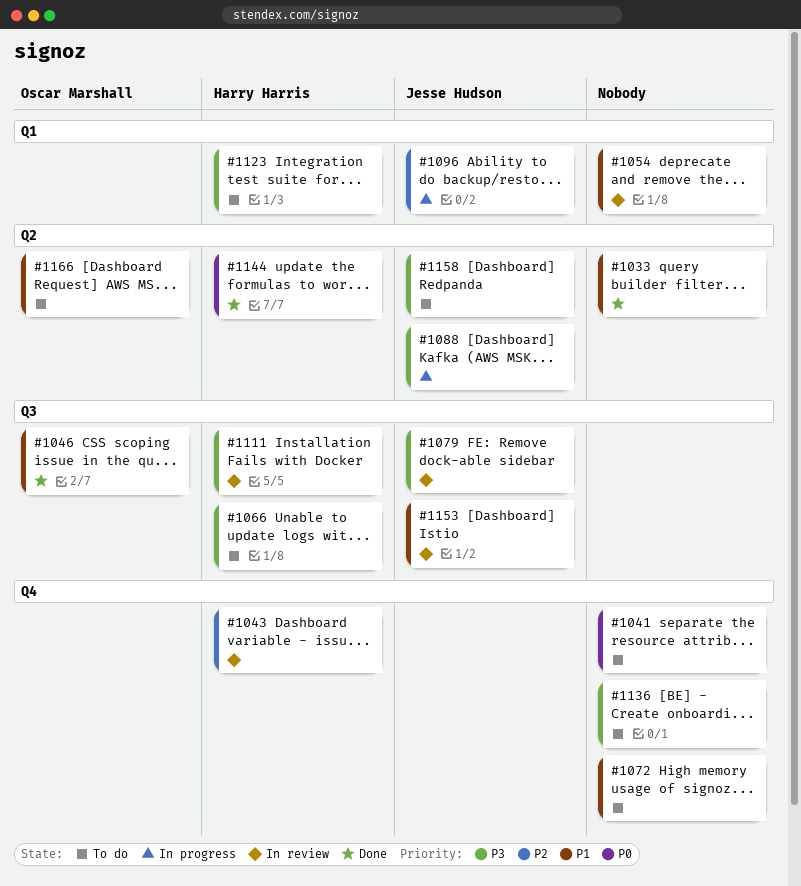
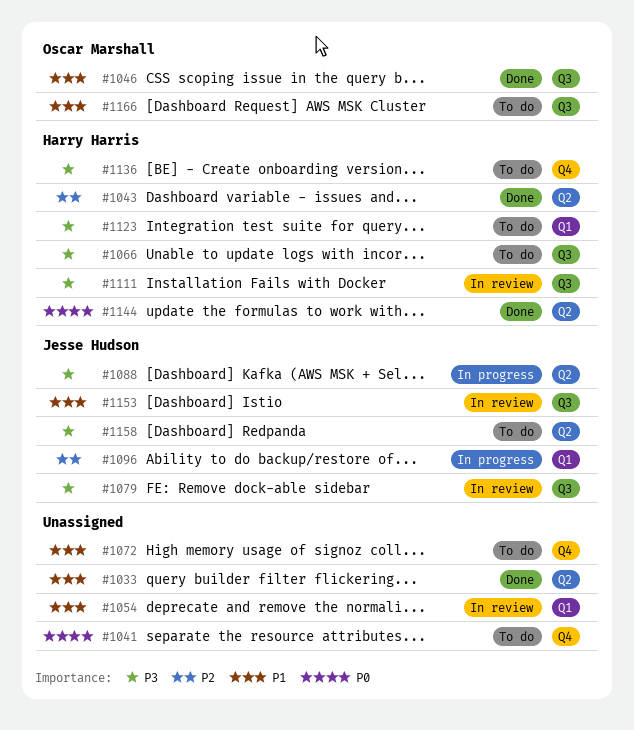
#1043, status: In review -> Done
#1043, label: Q4 -> Q2
#1136, owner: none -> Harry Harris
#1166, label: Q2 -> Q3

